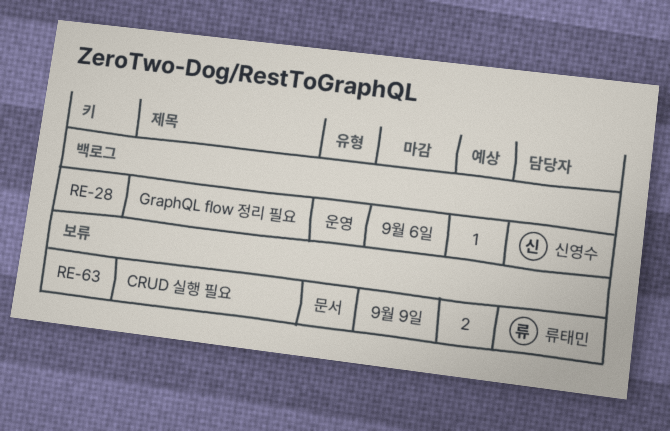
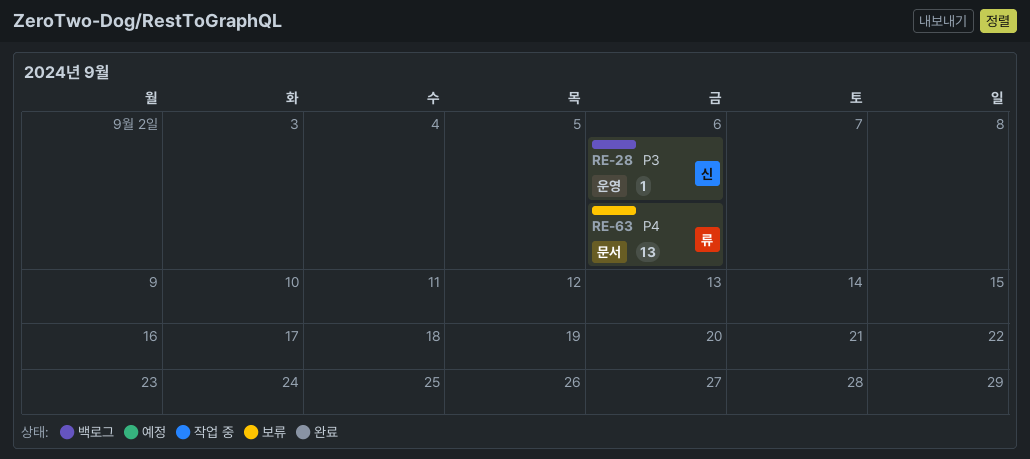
RE-63, estimate: 2 -> 13
RE-63, due: Sep 9 -> Sep 6

